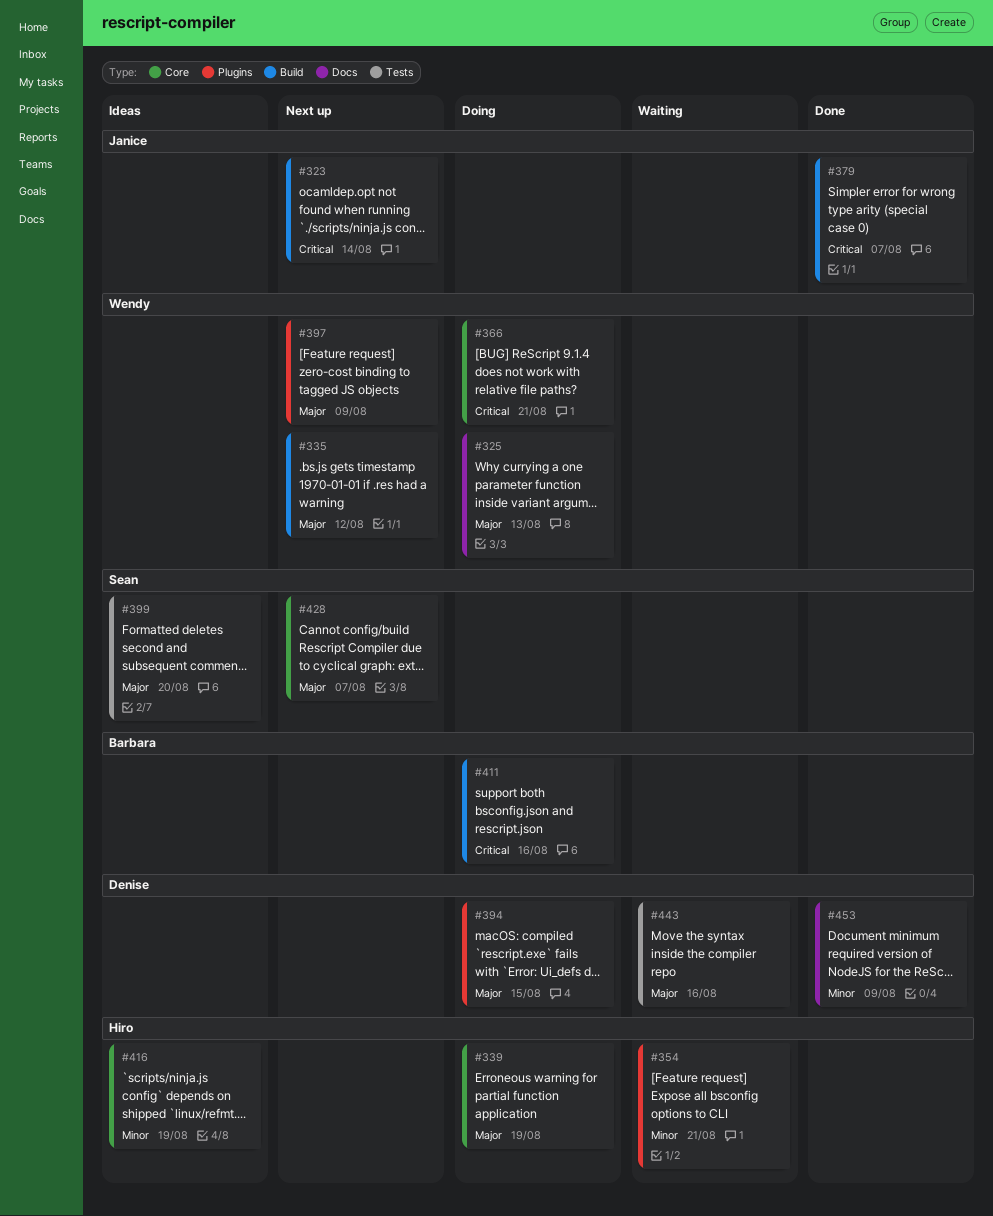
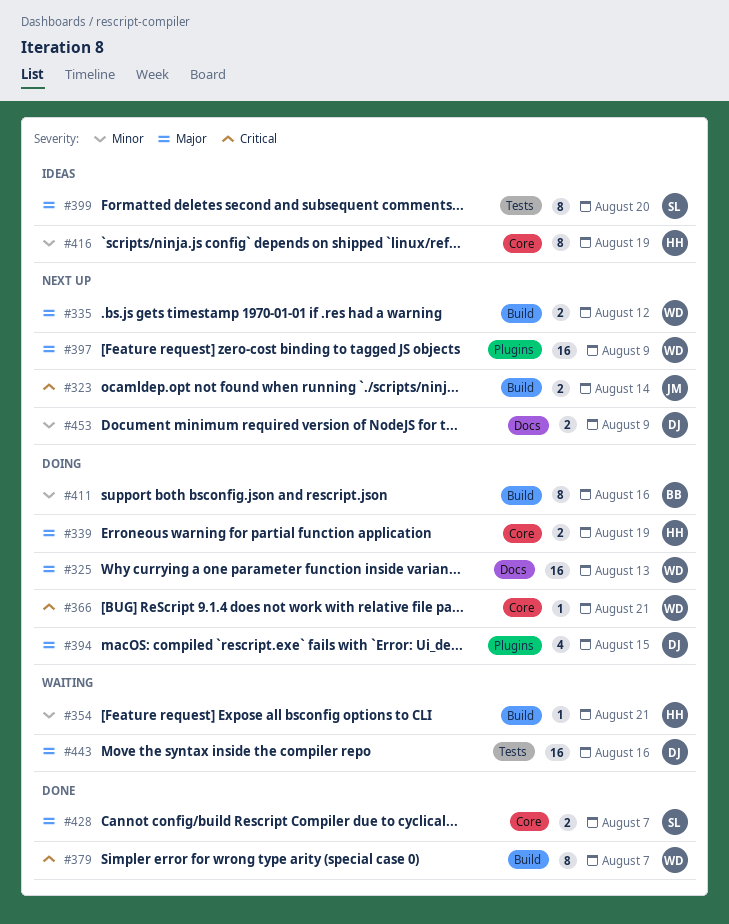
#354, label: Plugins -> Build
#379, owner: Janice -> Wendy
#411, priority: Critical -> Minor
#428, status: Next up -> Done
#453, status: Done -> Next up

